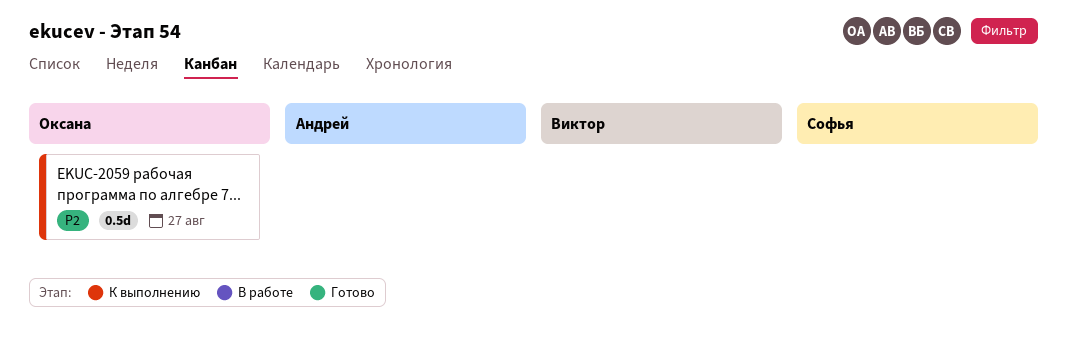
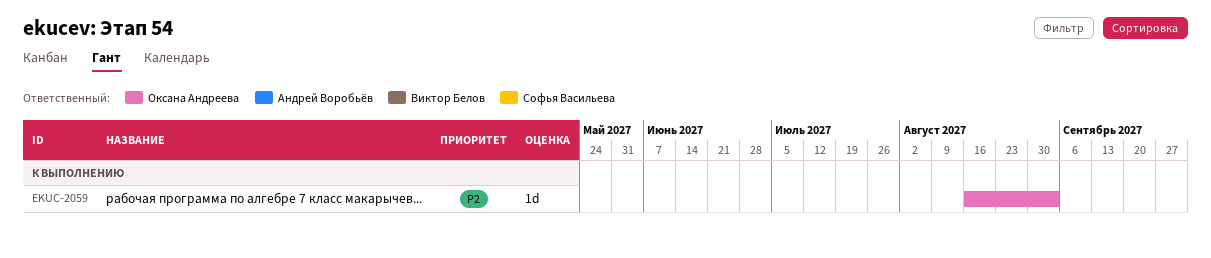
EKUC-2059, estimate: 0.5d -> 1d
EKUC-2059, due: Aug 27 -> Sep 3

